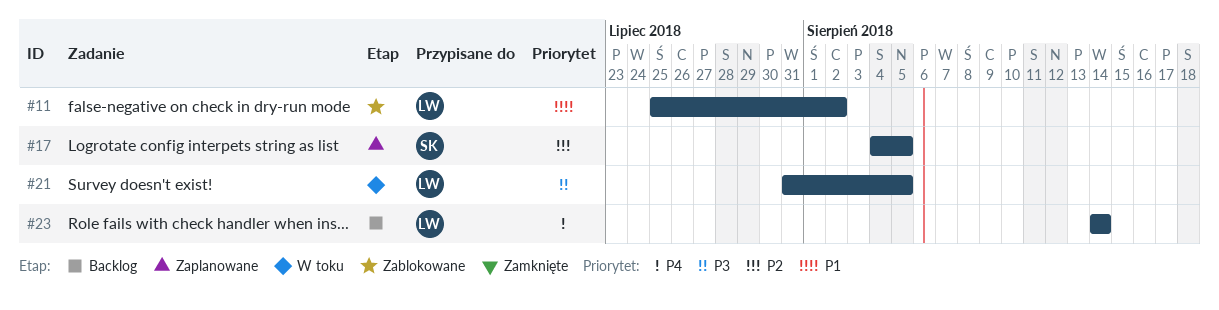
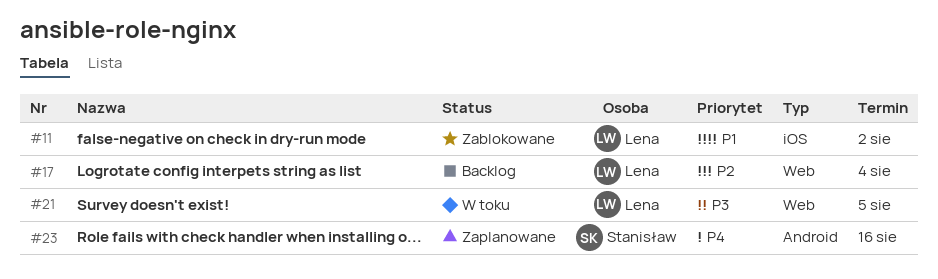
#17, status: Zaplanowane -> Backlog
#17, owner: Stanisław -> Lena
#17, due: Aug 5 -> Aug 4
#23, status: Backlog -> Zaplanowane
#23, owner: Lena -> Stanisław
#23, due: Aug 14 -> Aug 16

